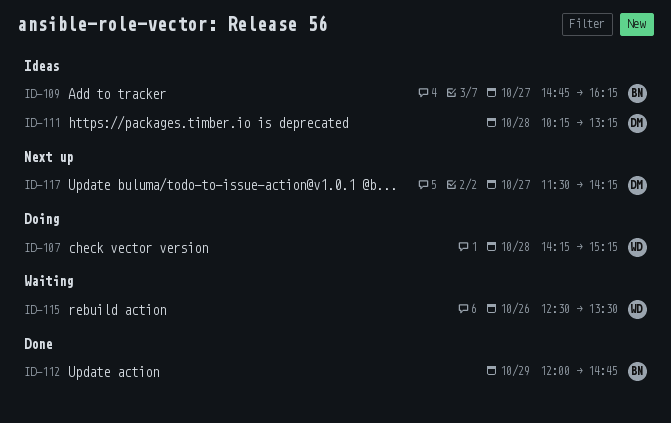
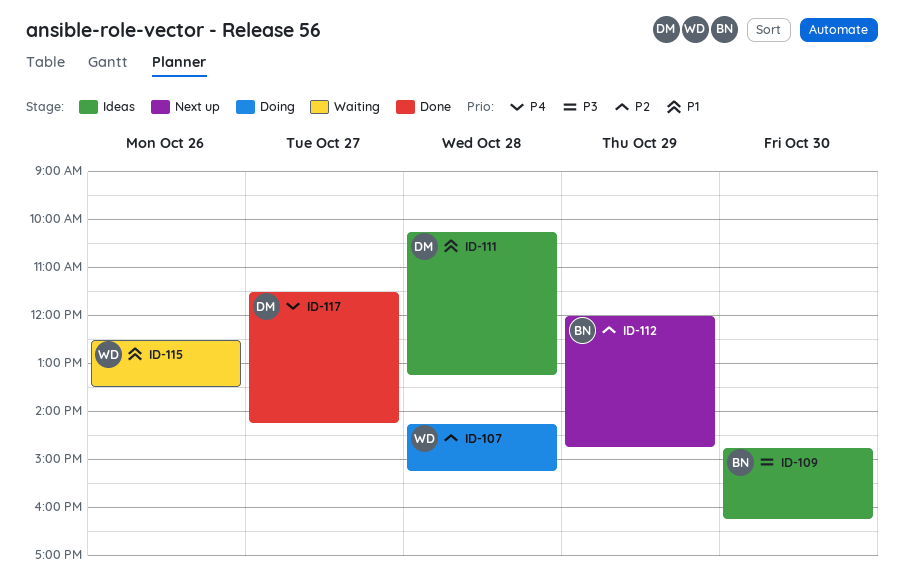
ID-109, day: Oct 27 -> Oct 30
ID-112, status: Done -> Next up
ID-117, status: Next up -> Done

